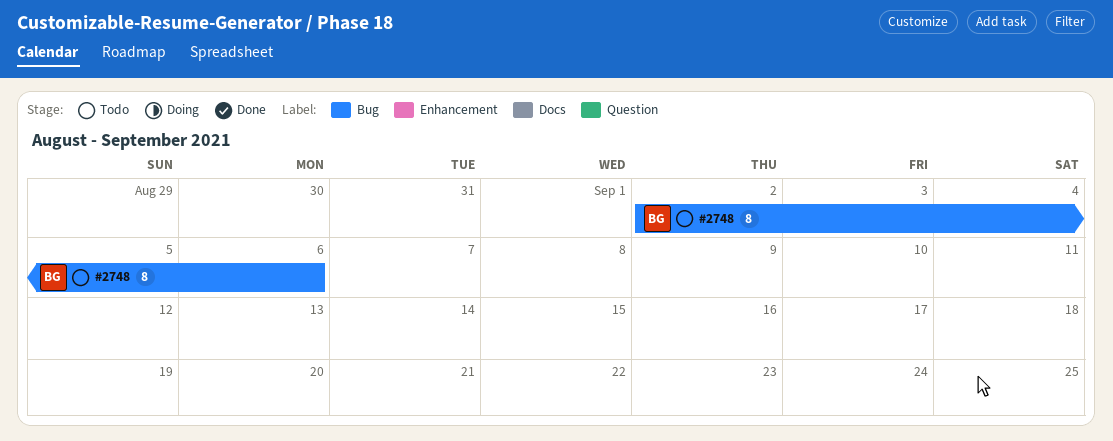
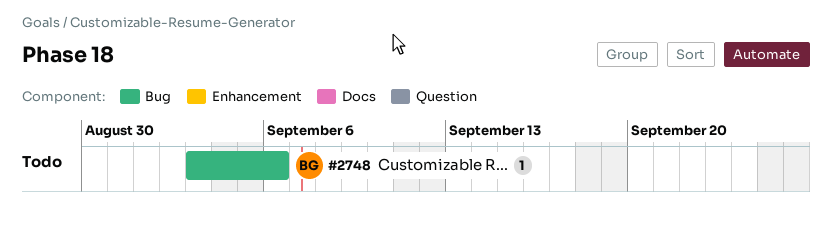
#2748, estimate: 8 -> 1
#2748, start: Sep 2 -> Sep 3

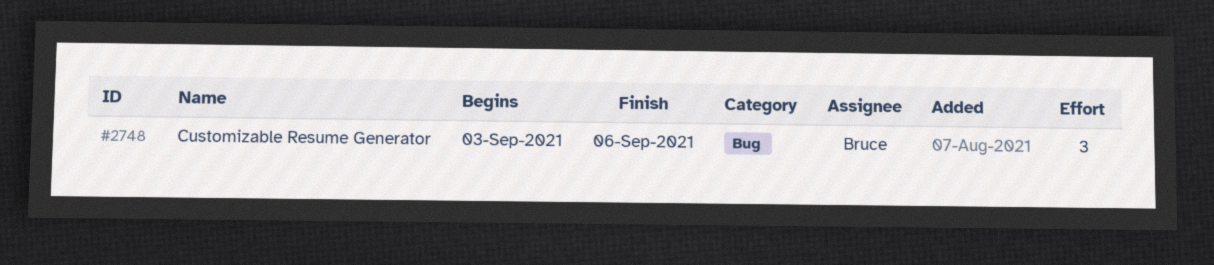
#2748, estimate: 1 -> 3

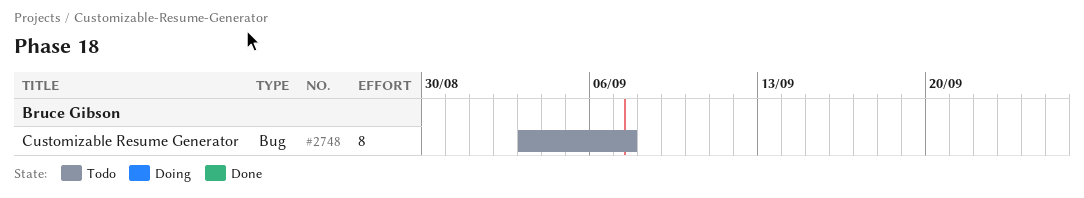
#2748, estimate: 3 -> 8
#2748, due: Sep 6 -> Sep 7

